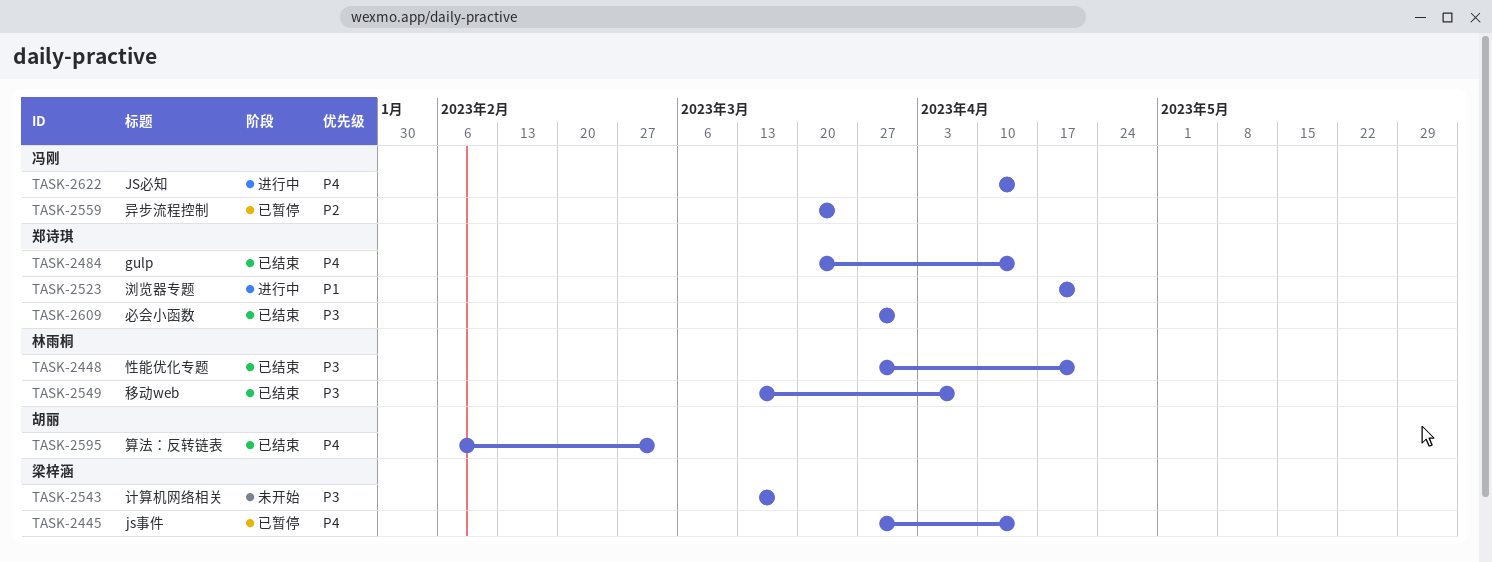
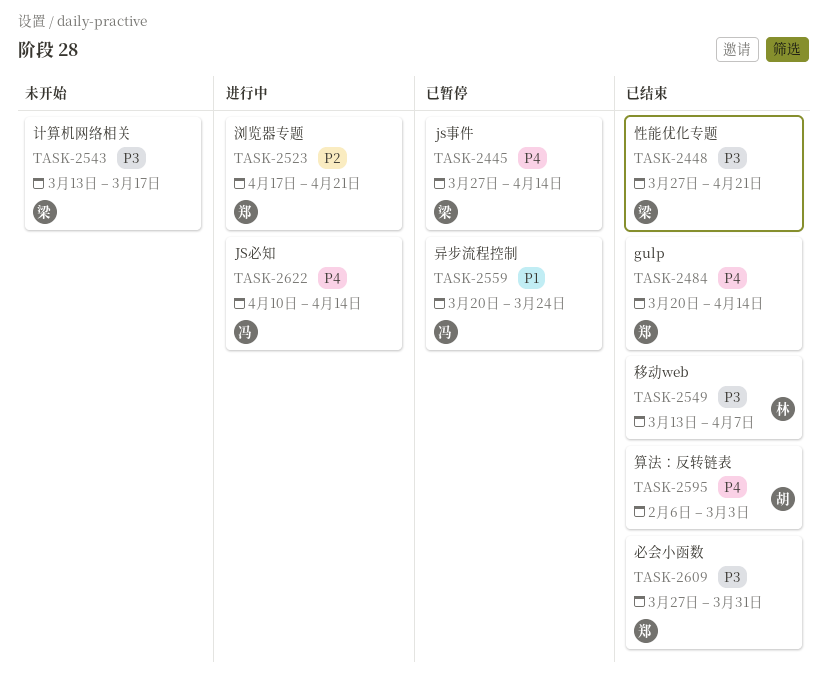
TASK-2448, owner: 林雨桐 -> 梁梓涵
TASK-2523, priority: P1 -> P2
TASK-2559, priority: P2 -> P1

